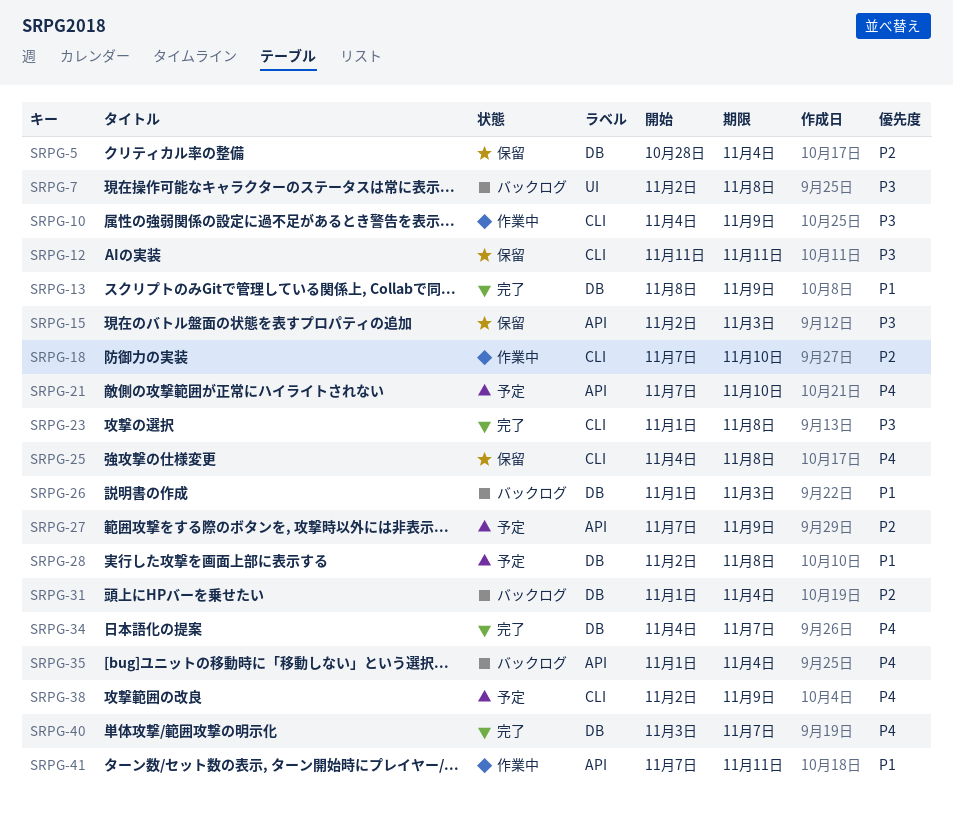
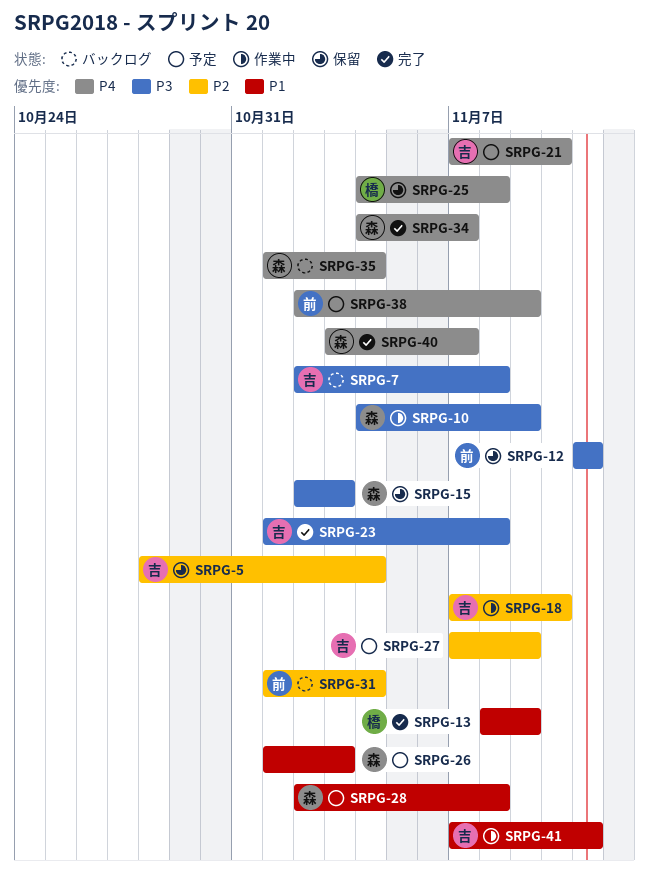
SRPG-26, status: バックログ -> 予定

